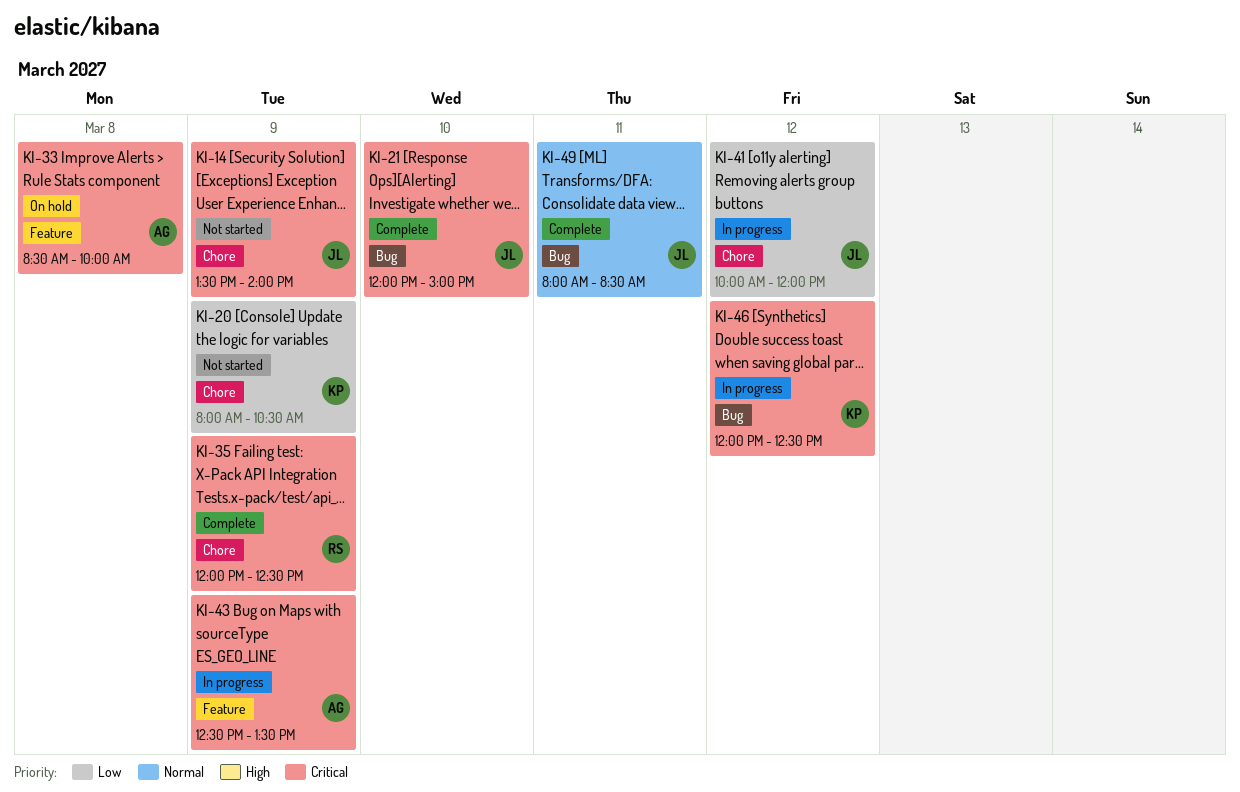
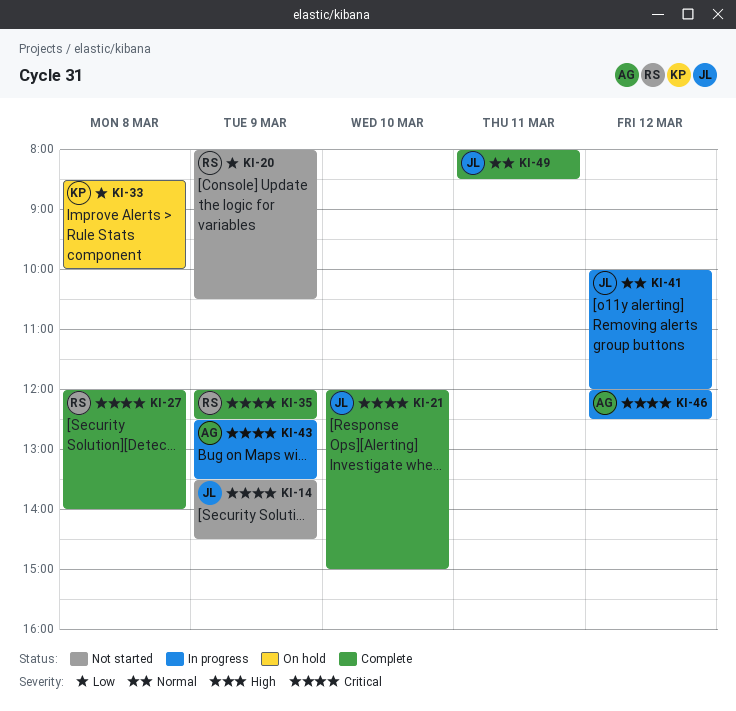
KI-14, ends: 14:00 -> 14:30
KI-20, owner: KP -> RS
KI-27: none -> present
KI-33, owner: AG -> KP
KI-33, priority: Critical -> Low
KI-41, priority: Low -> Normal
KI-46, owner: KP -> AG

